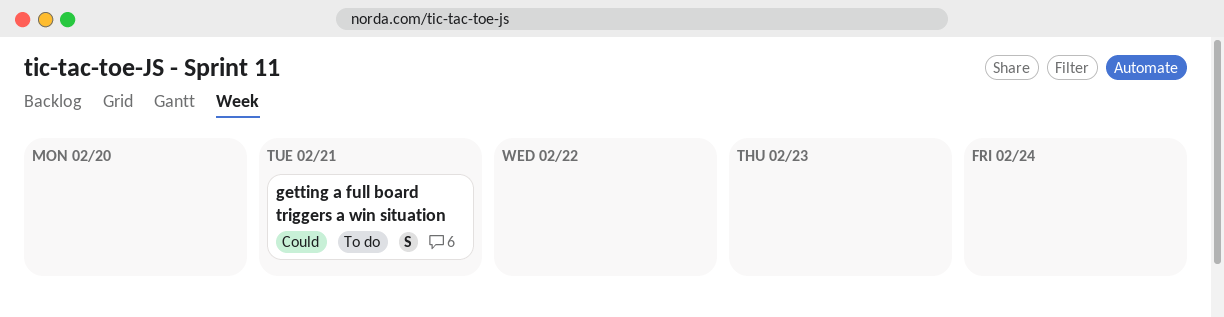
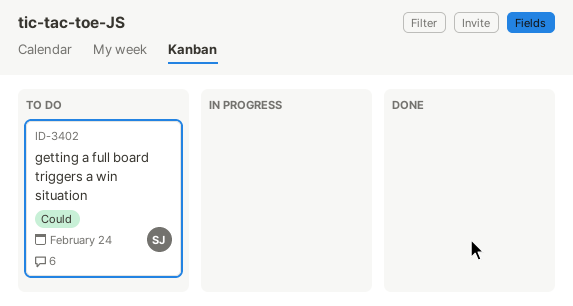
getting a full board triggers a win situation, due: Feb 21 -> Feb 24

